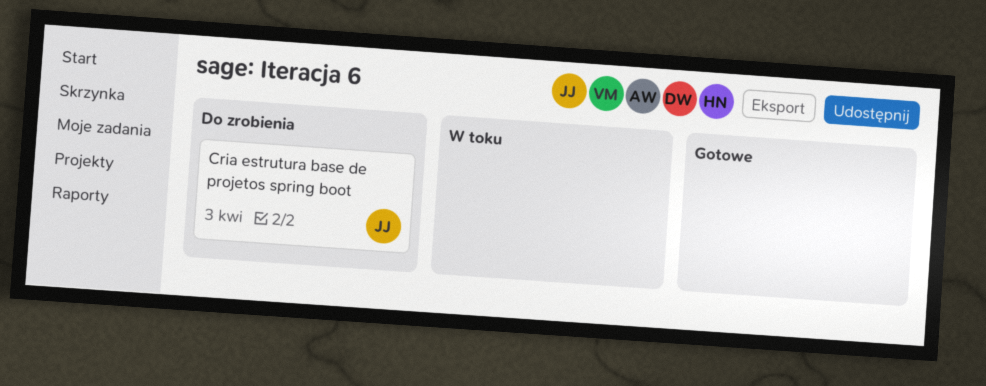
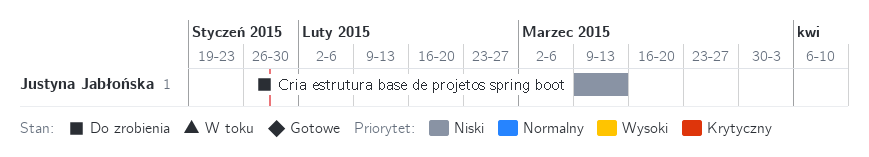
Cria estrutura base de projetos spring boot, due: Apr 3 -> Mar 13

